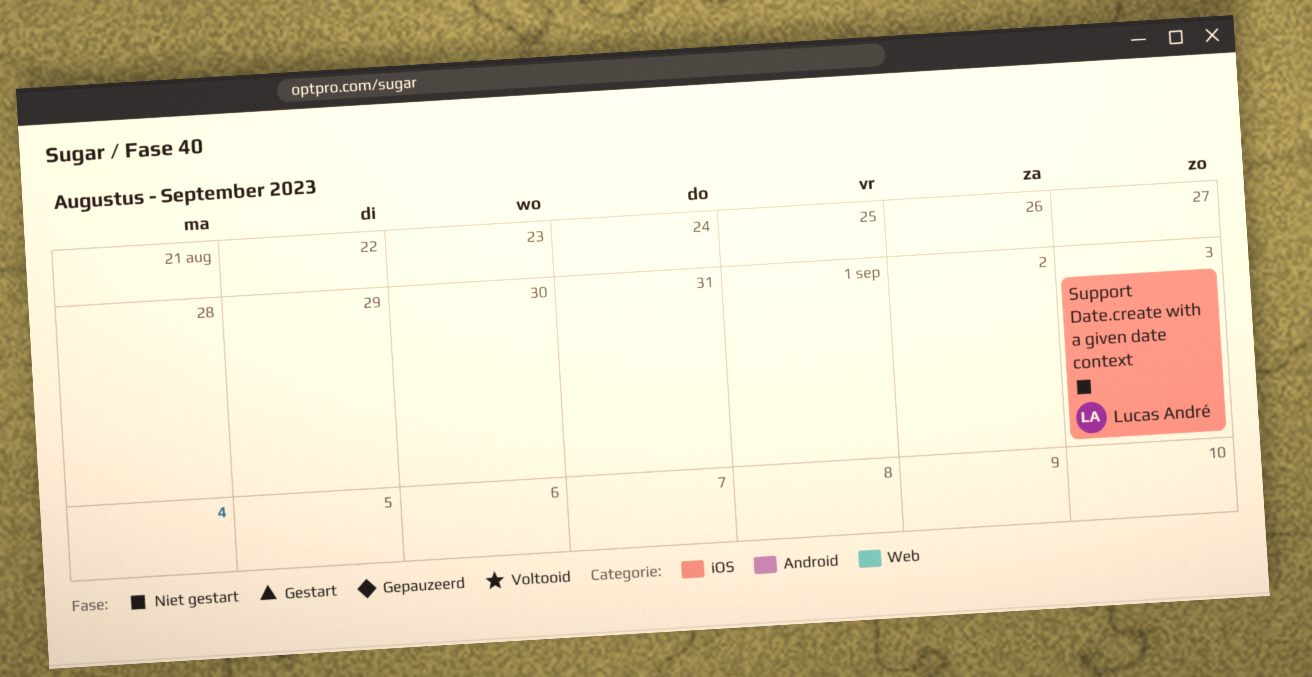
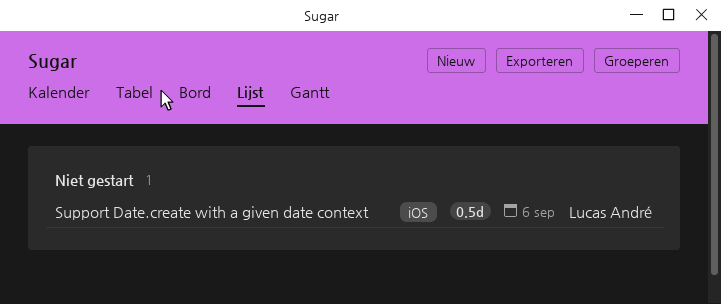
Support Date.create with a given date context, due: Sep 3 -> Sep 6

